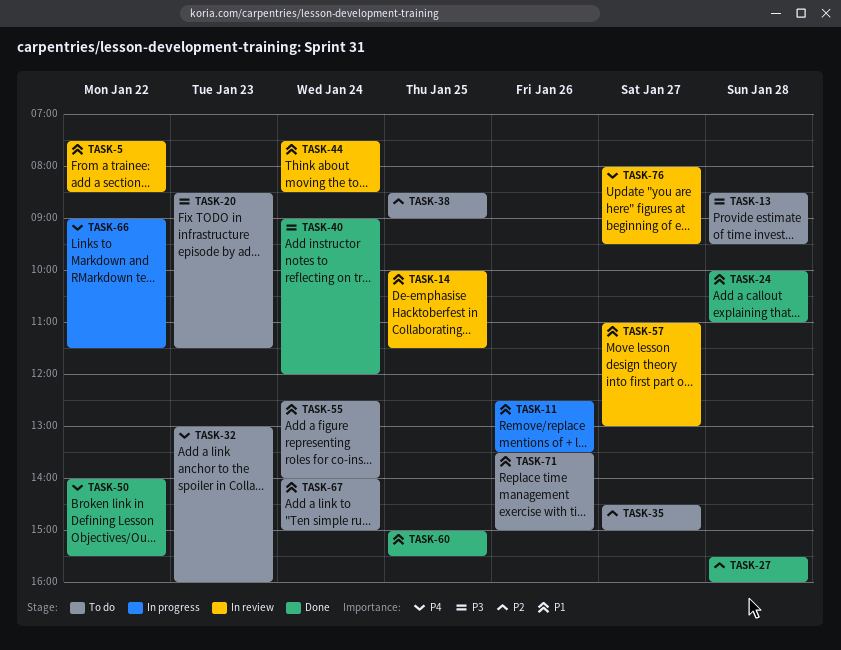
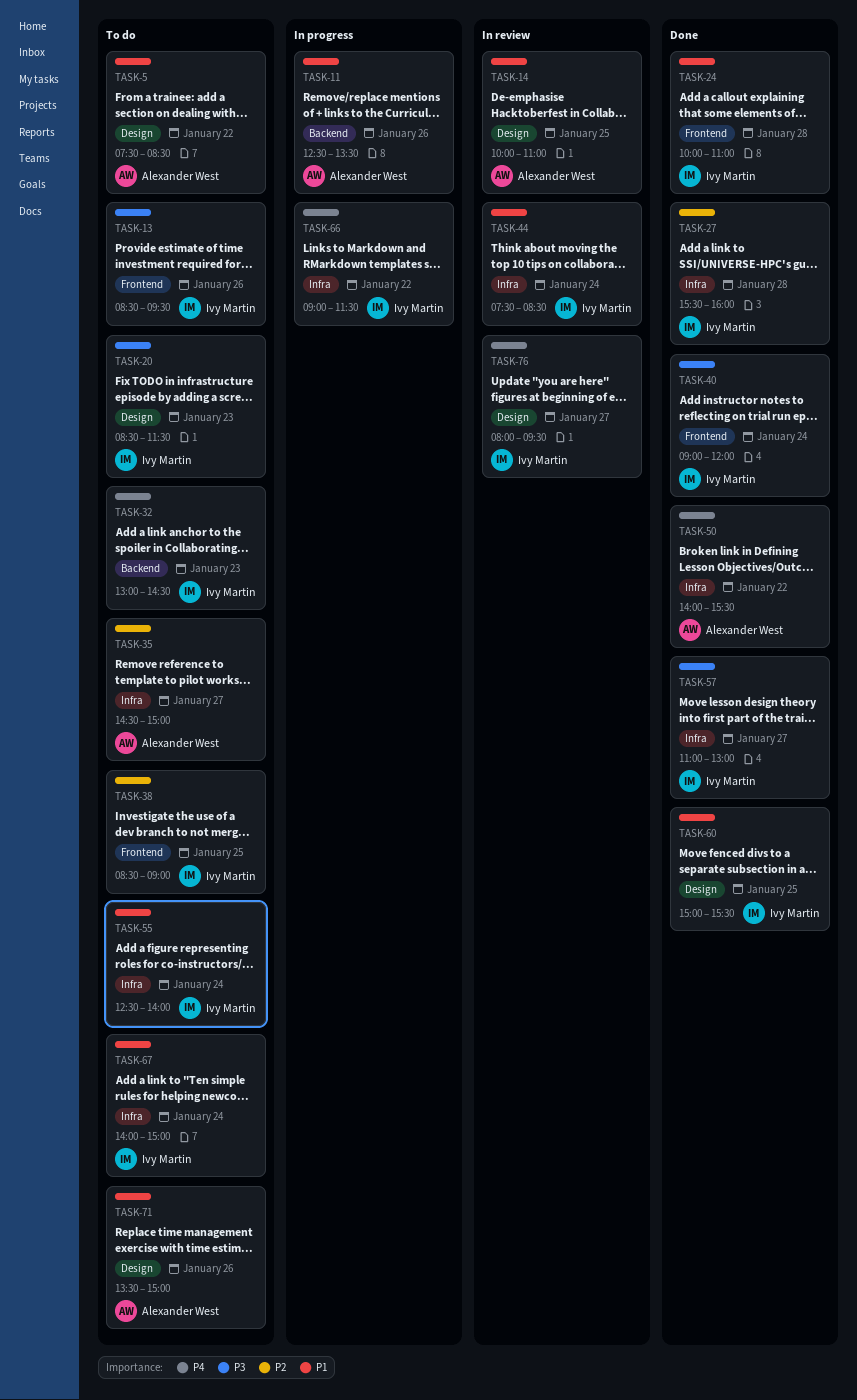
TASK-5, status: In review -> To do
TASK-13, day: Jan 28 -> Jan 26
TASK-14, ends: 11:30 -> 11:00
TASK-32, ends: 16:00 -> 14:30
TASK-57, status: In review -> Done
TASK-57, priority: P1 -> P3

